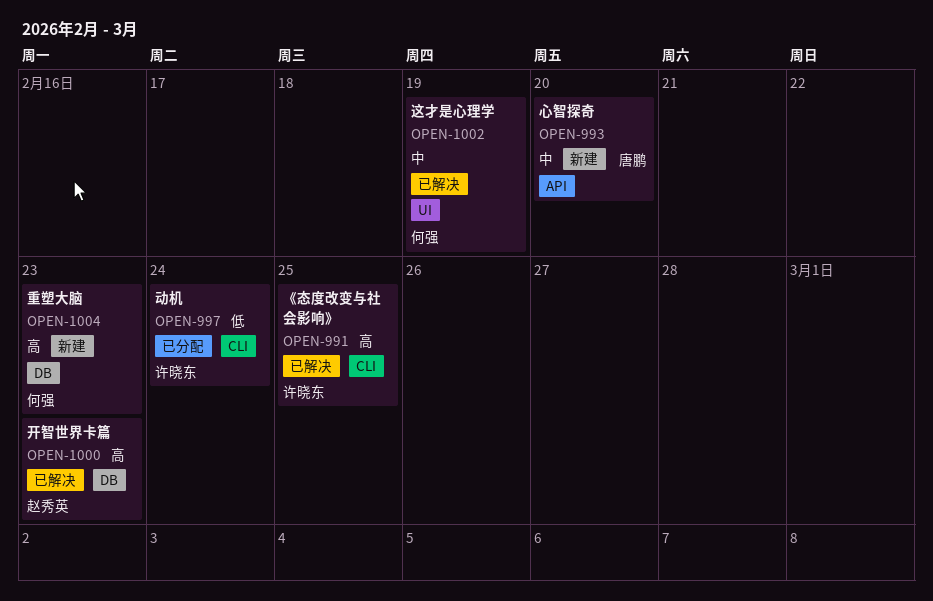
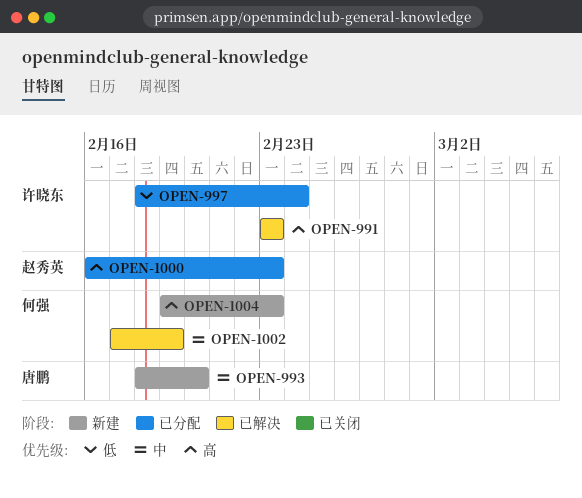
OPEN-991, due: Feb 25 -> Feb 23
OPEN-1000, status: 已解决 -> 已分配

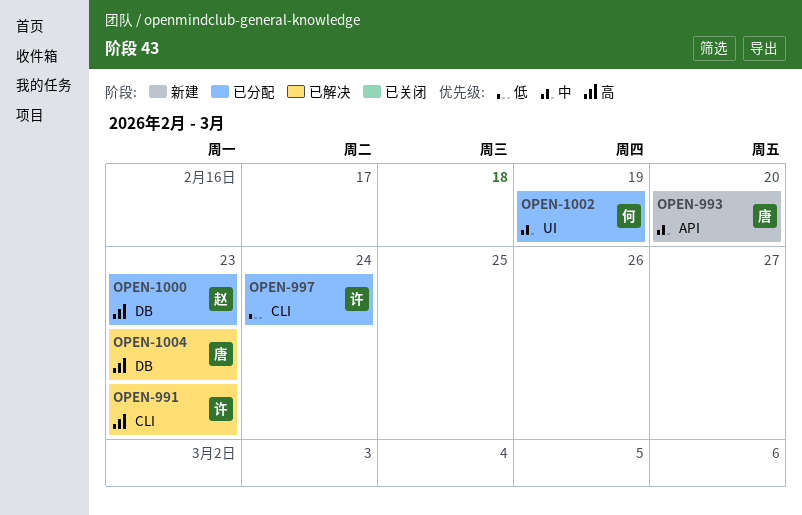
OPEN-1002, status: 已解决 -> 已分配
OPEN-1004, status: 新建 -> 已解决
OPEN-1004, owner: 何强 -> 唐鹏

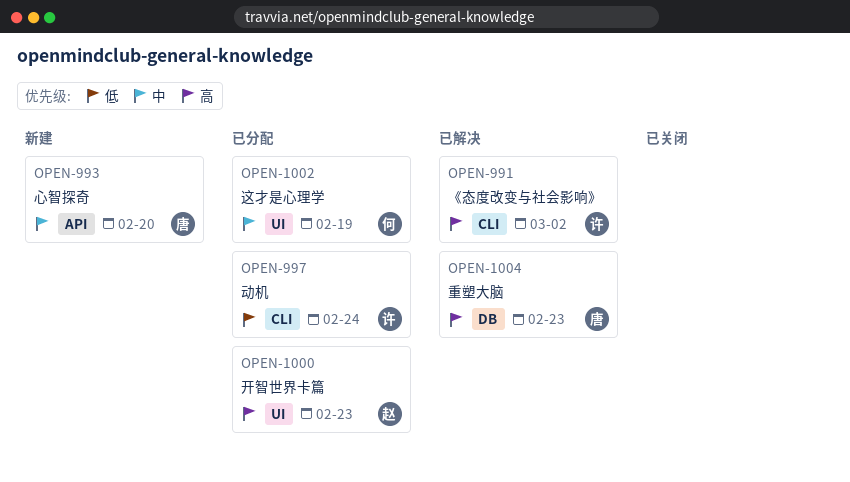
OPEN-991, due: Feb 23 -> Mar 2
OPEN-1000, label: DB -> UI

